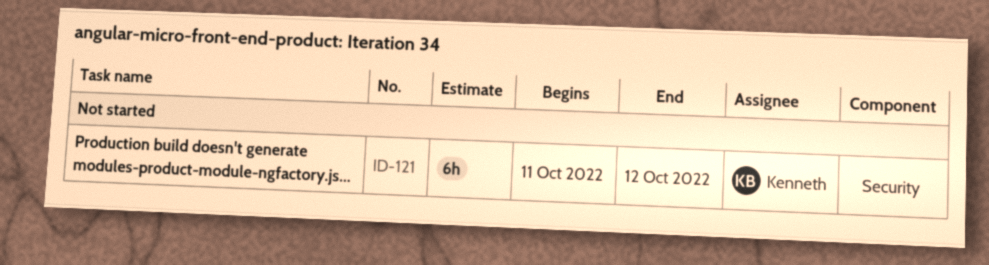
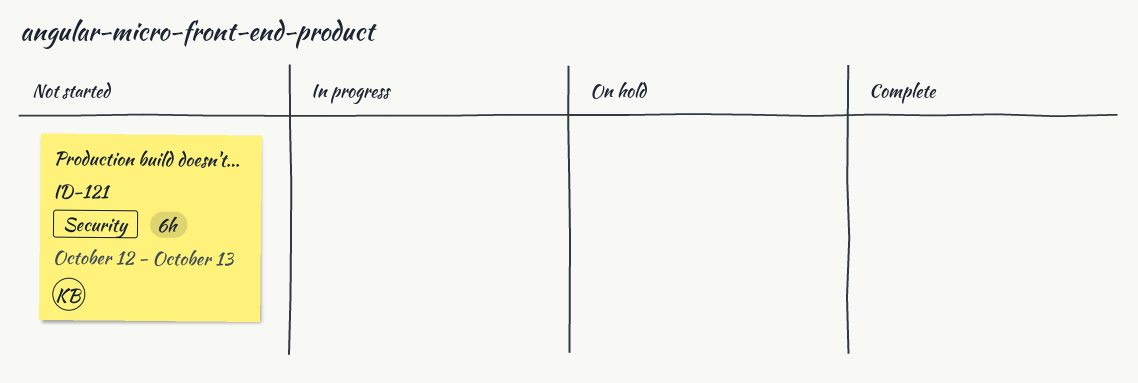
ID-121, start: Oct 11 -> Oct 12
ID-121, due: Oct 12 -> Oct 13

